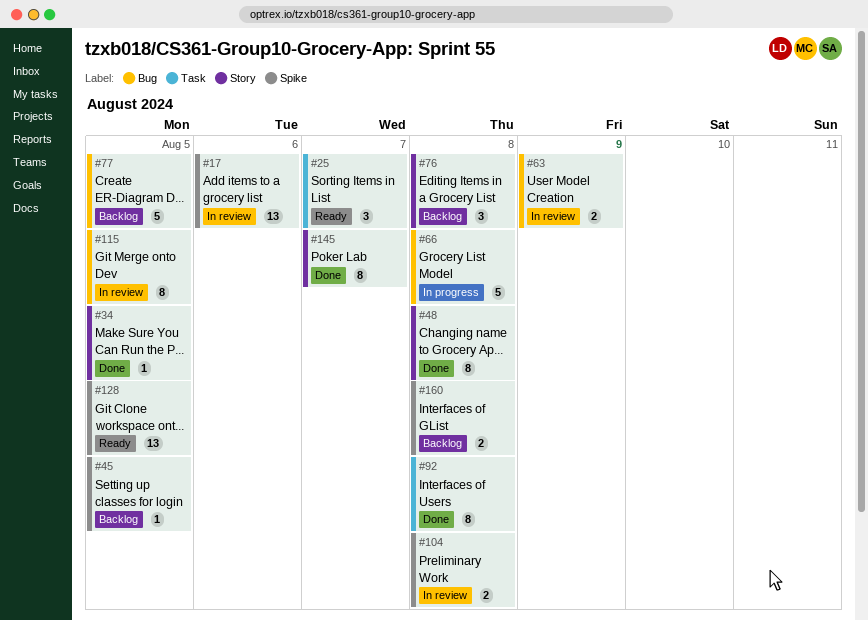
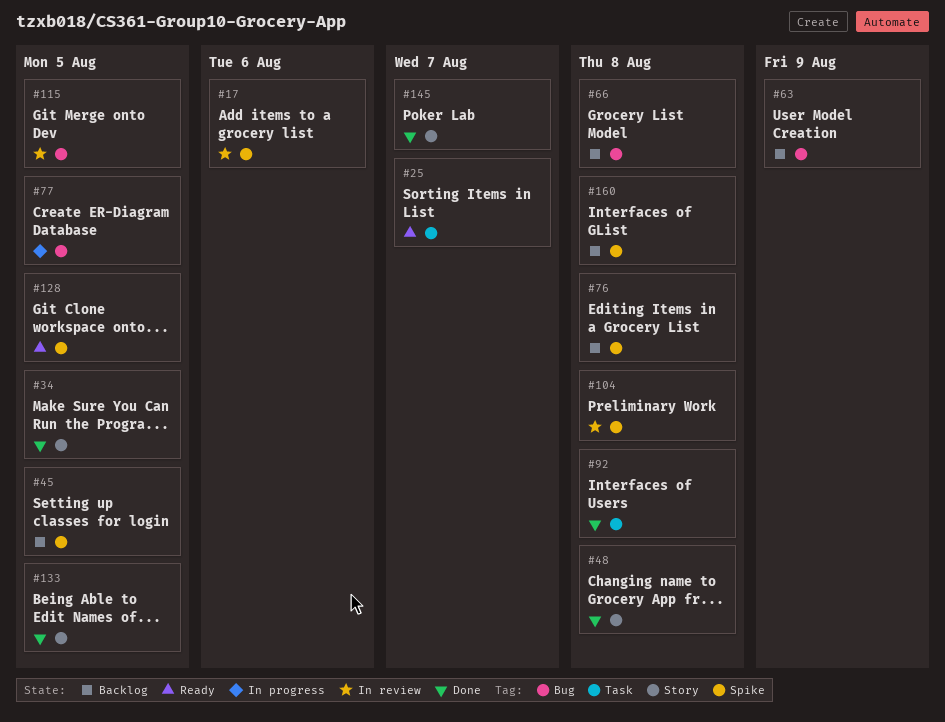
#63, status: In review -> Backlog
#66, status: In progress -> Backlog
#76, label: Story -> Spike
#77, status: Backlog -> In progress
#133: none -> present

